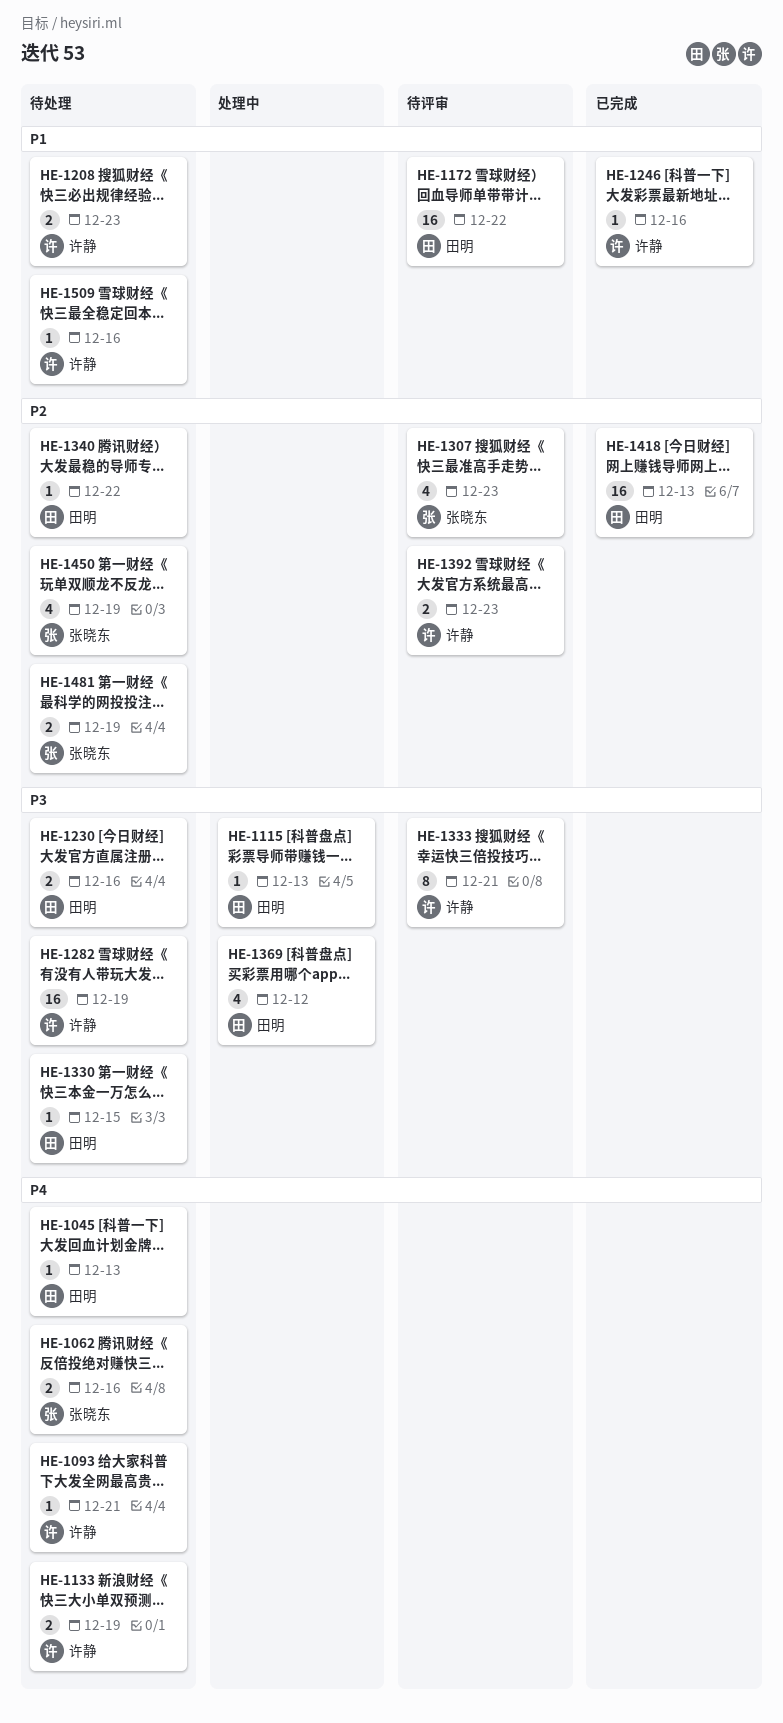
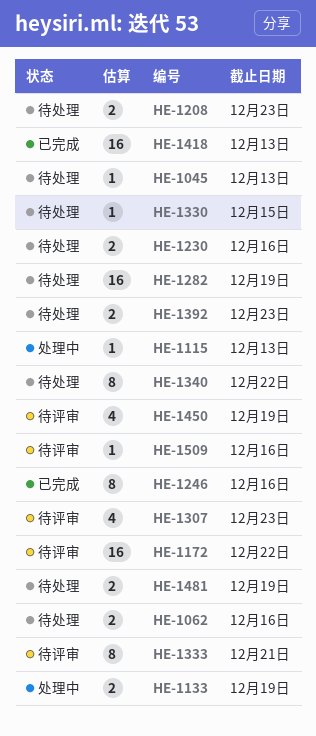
HE-1093: present -> none
HE-1133, status: 待处理 -> 处理中
HE-1246, estimate: 1 -> 8
HE-1340, estimate: 1 -> 8
HE-1369: present -> none
HE-1392, status: 待评审 -> 待处理
HE-1450, status: 待处理 -> 待评审
HE-1509, status: 待处理 -> 待评审

